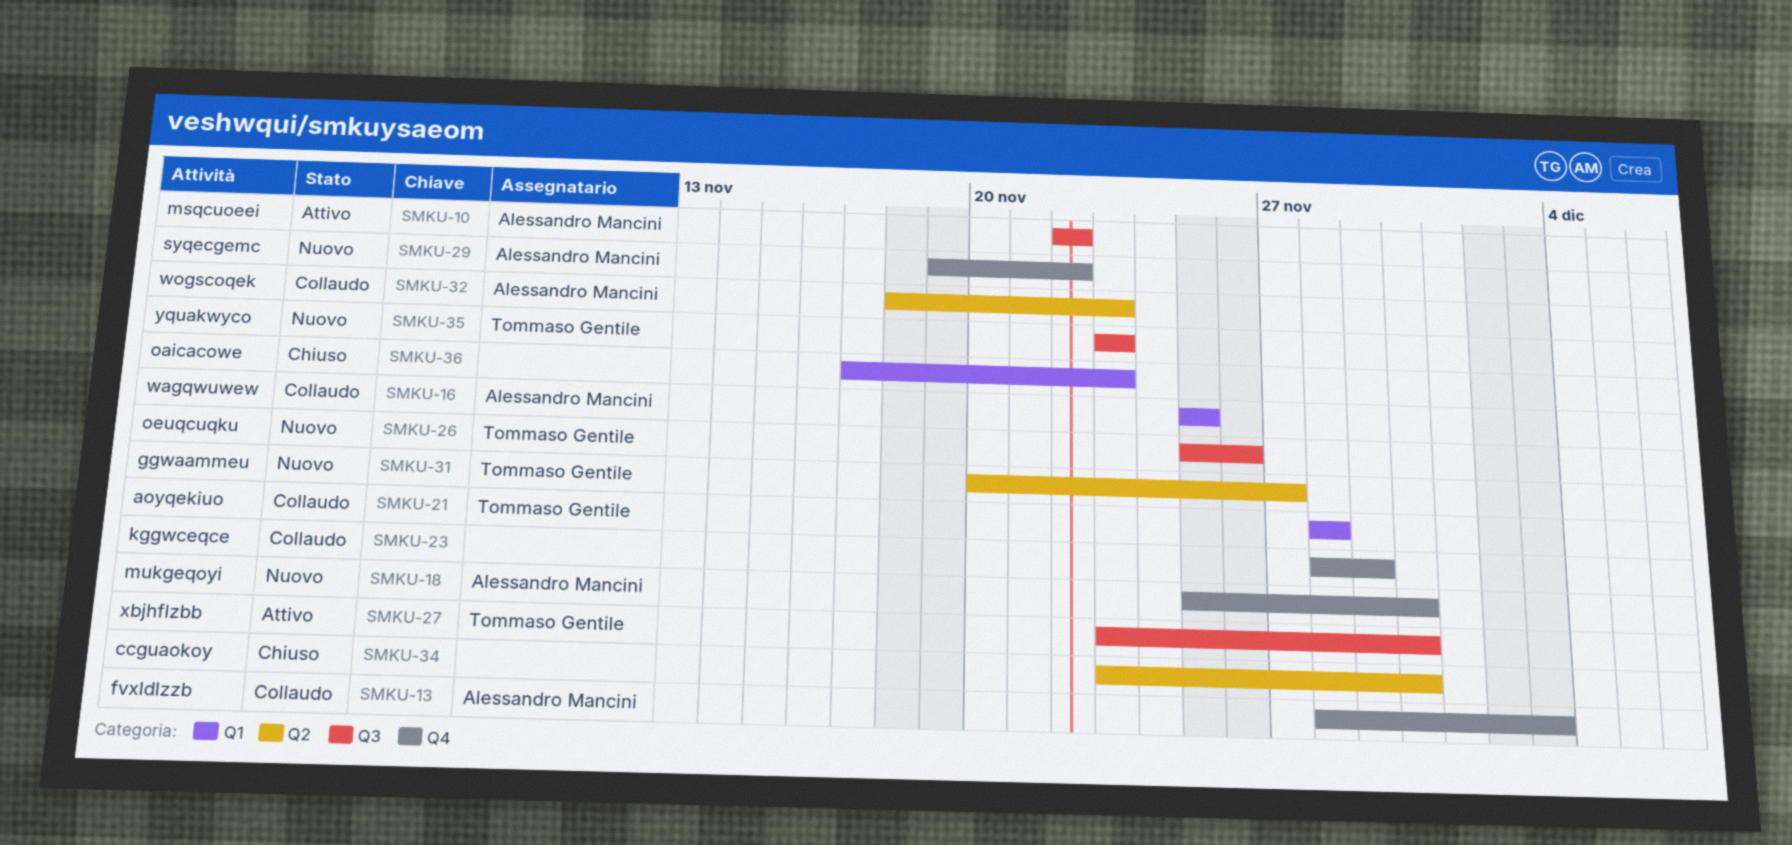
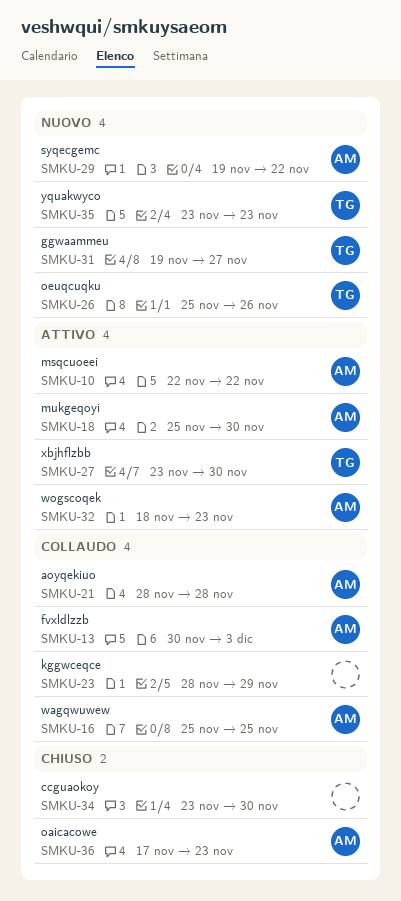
SMKU-13, start: Nov 28 -> Nov 30
SMKU-18, status: Nuovo -> Attivo
SMKU-21, owner: Tommaso Gentile -> Alessandro Mancini
SMKU-31, start: Nov 20 -> Nov 19
SMKU-32, status: Collaudo -> Attivo
SMKU-36, owner: none -> Alessandro Mancini

